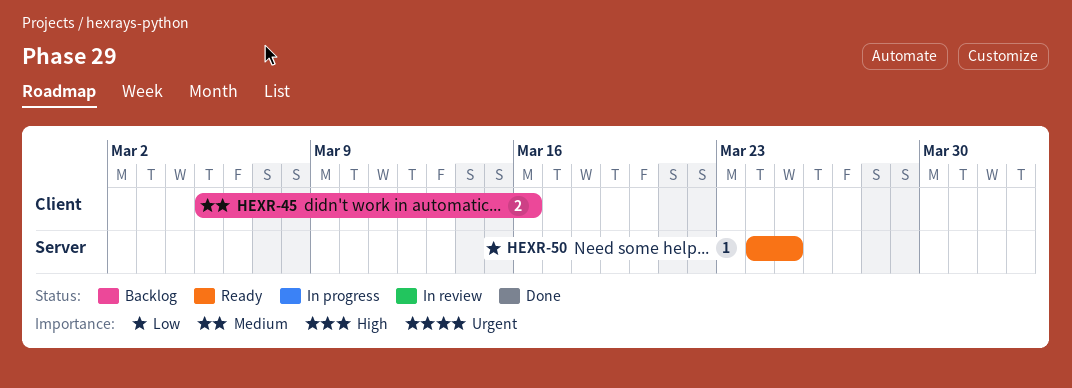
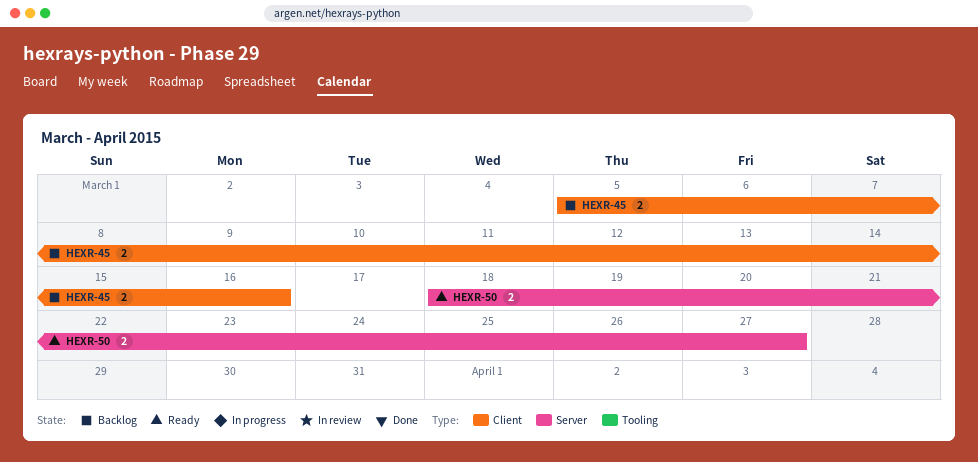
HEXR-50, estimate: 1 -> 2
HEXR-50, start: Mar 24 -> Mar 18
HEXR-50, due: Mar 25 -> Mar 27

